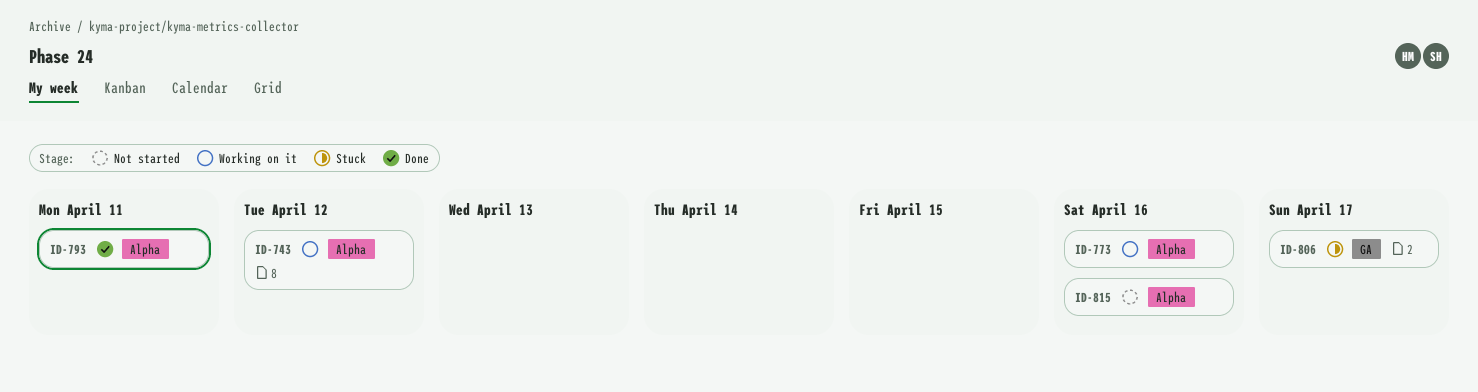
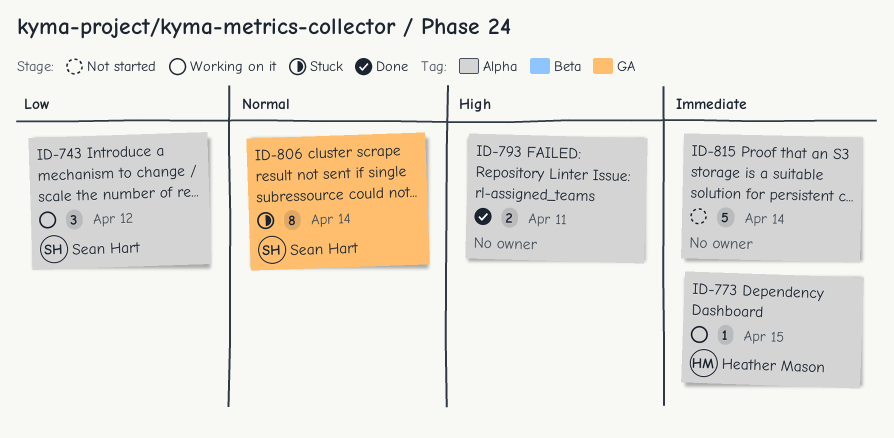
ID-773, due: Apr 16 -> Apr 15
ID-806, due: Apr 17 -> Apr 14
ID-815, due: Apr 16 -> Apr 14

